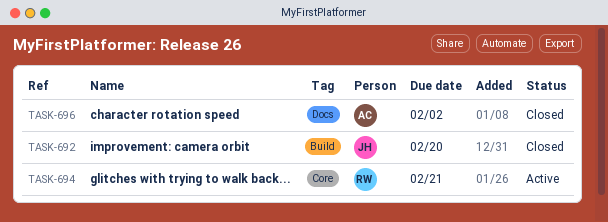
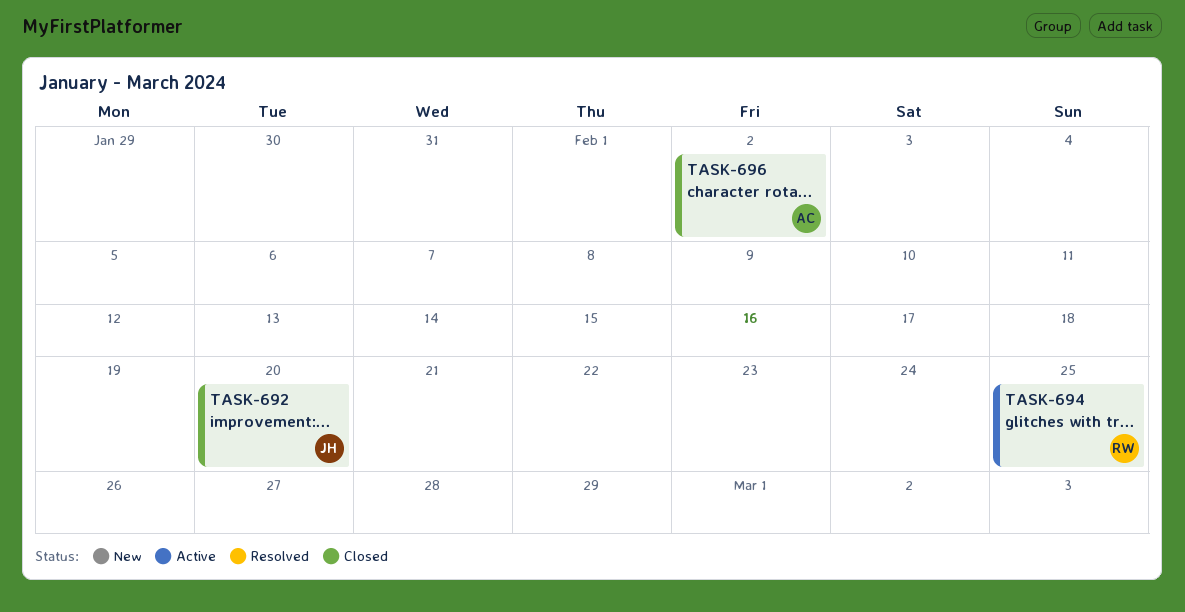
TASK-694, due: Feb 21 -> Feb 25

